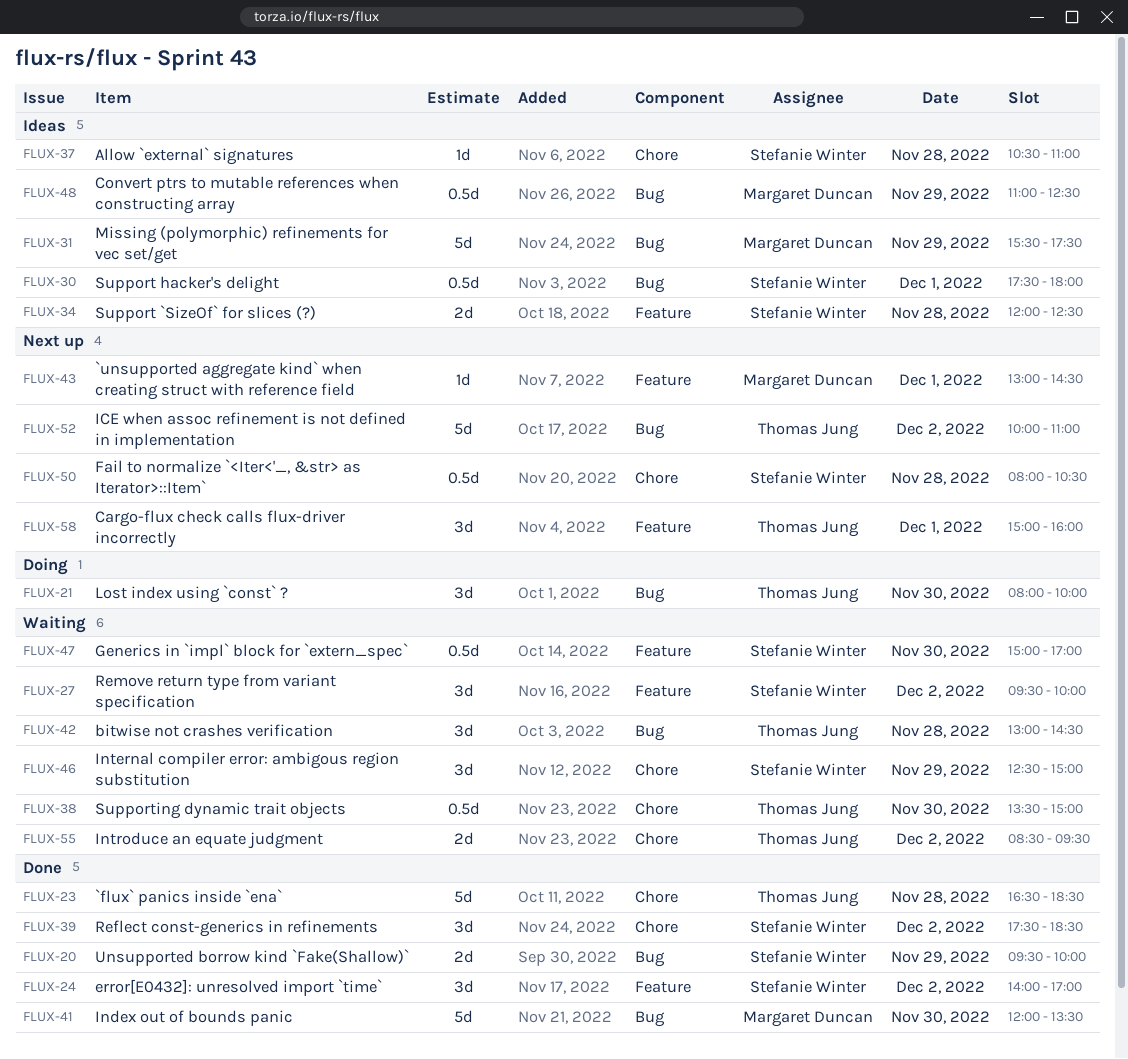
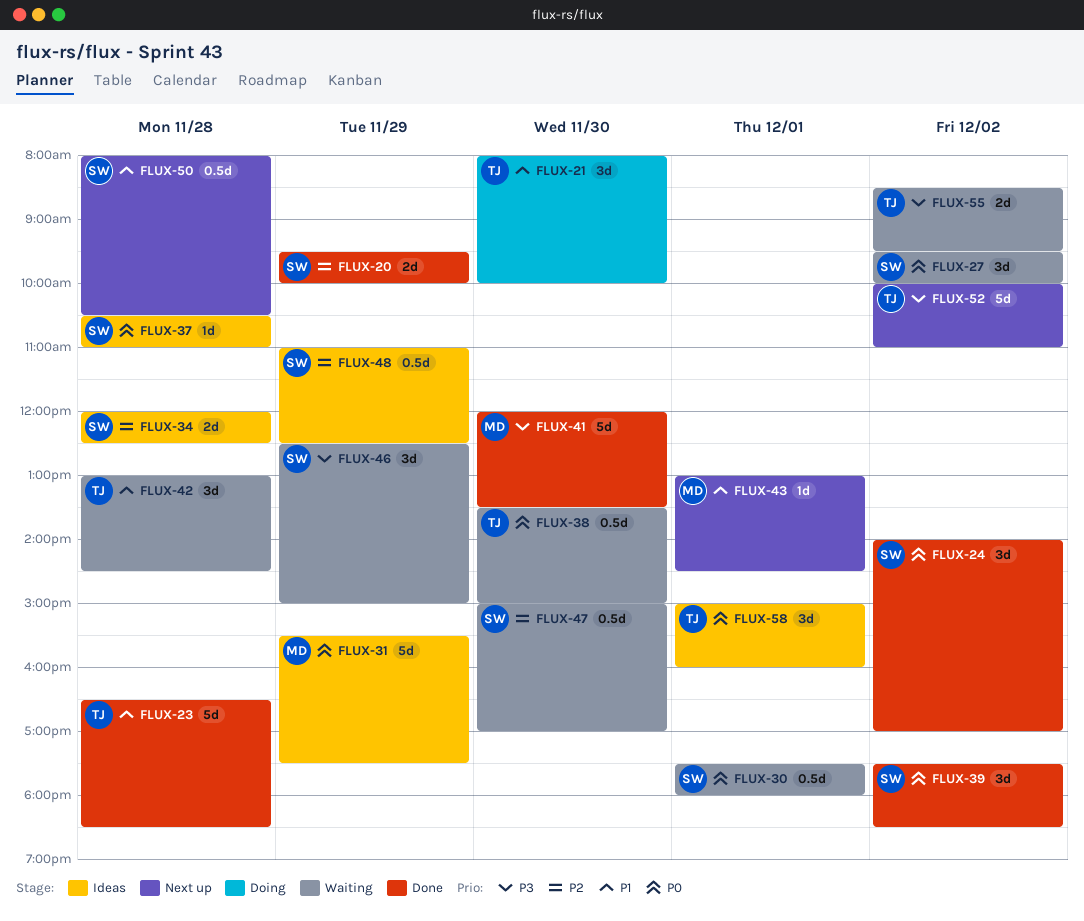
FLUX-30, status: Ideas -> Waiting
FLUX-48, owner: Margaret Duncan -> Stefanie Winter
FLUX-58, status: Next up -> Ideas

